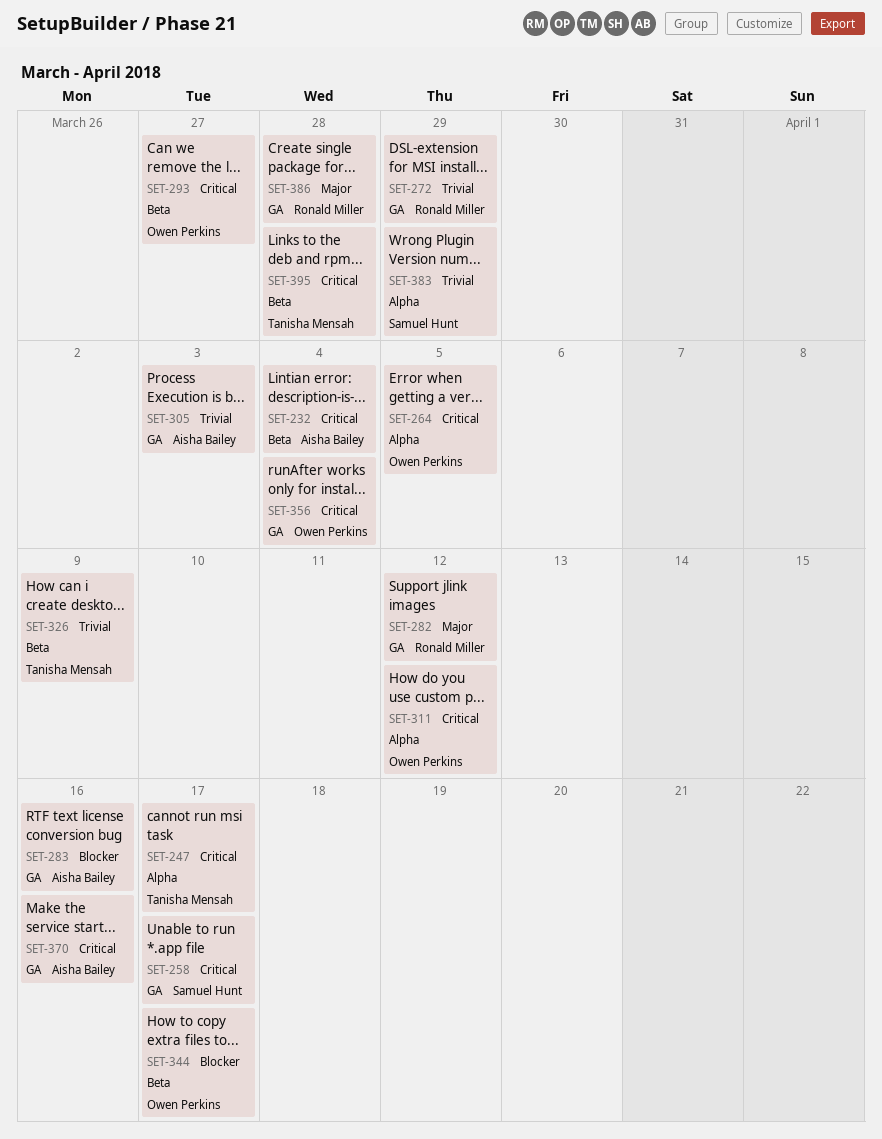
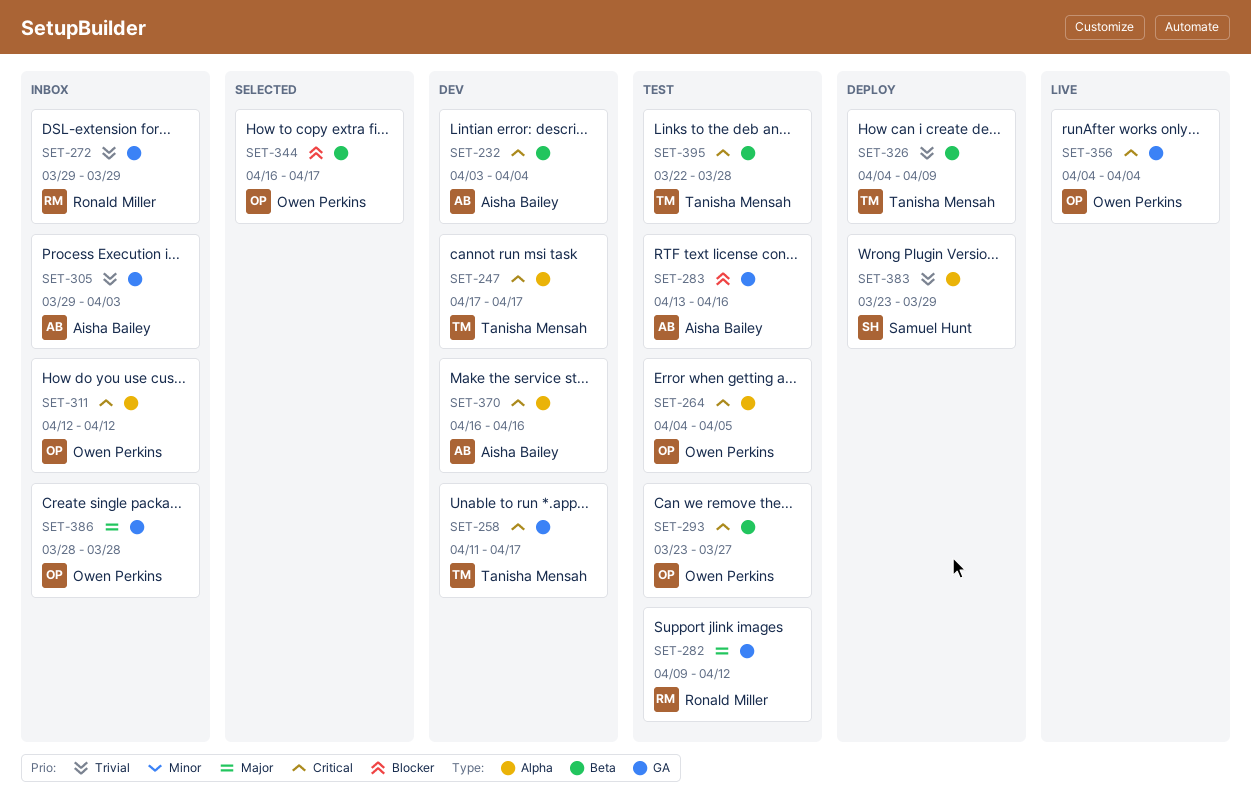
SET-258, owner: Samuel Hunt -> Tanisha Mensah
SET-370, label: GA -> Alpha
SET-386, owner: Ronald Miller -> Owen Perkins

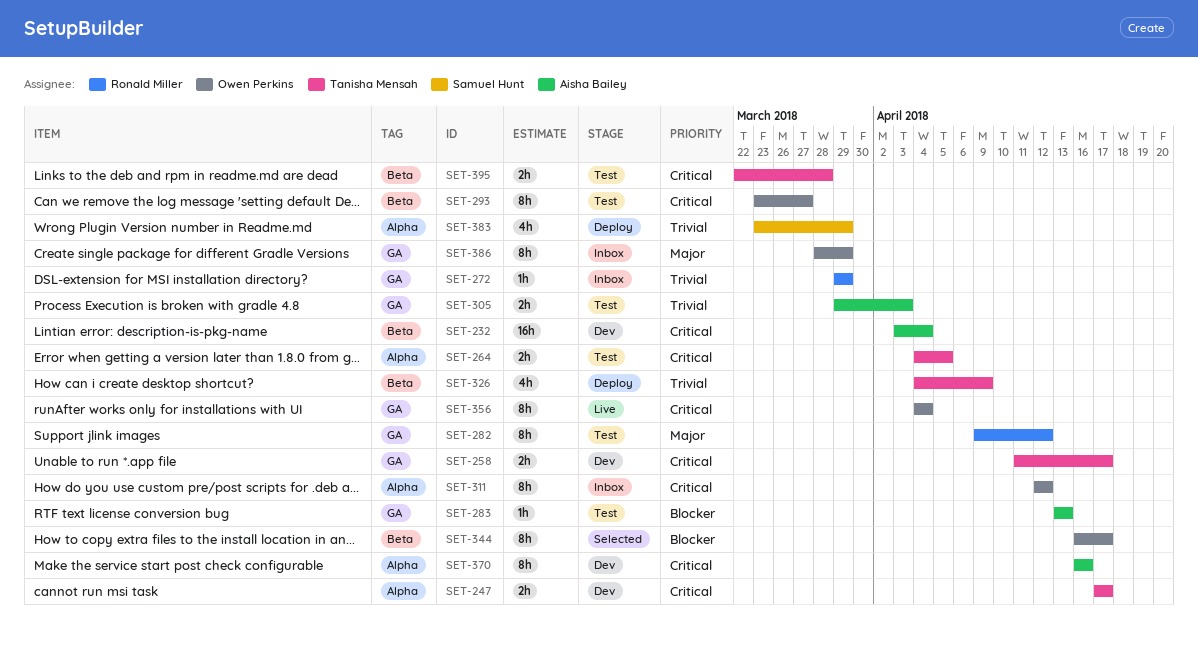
SET-264, owner: Owen Perkins -> Tanisha Mensah
SET-283, due: Apr 16 -> Apr 13
SET-305, status: Inbox -> Test
SET-386, due: Mar 28 -> Mar 29

